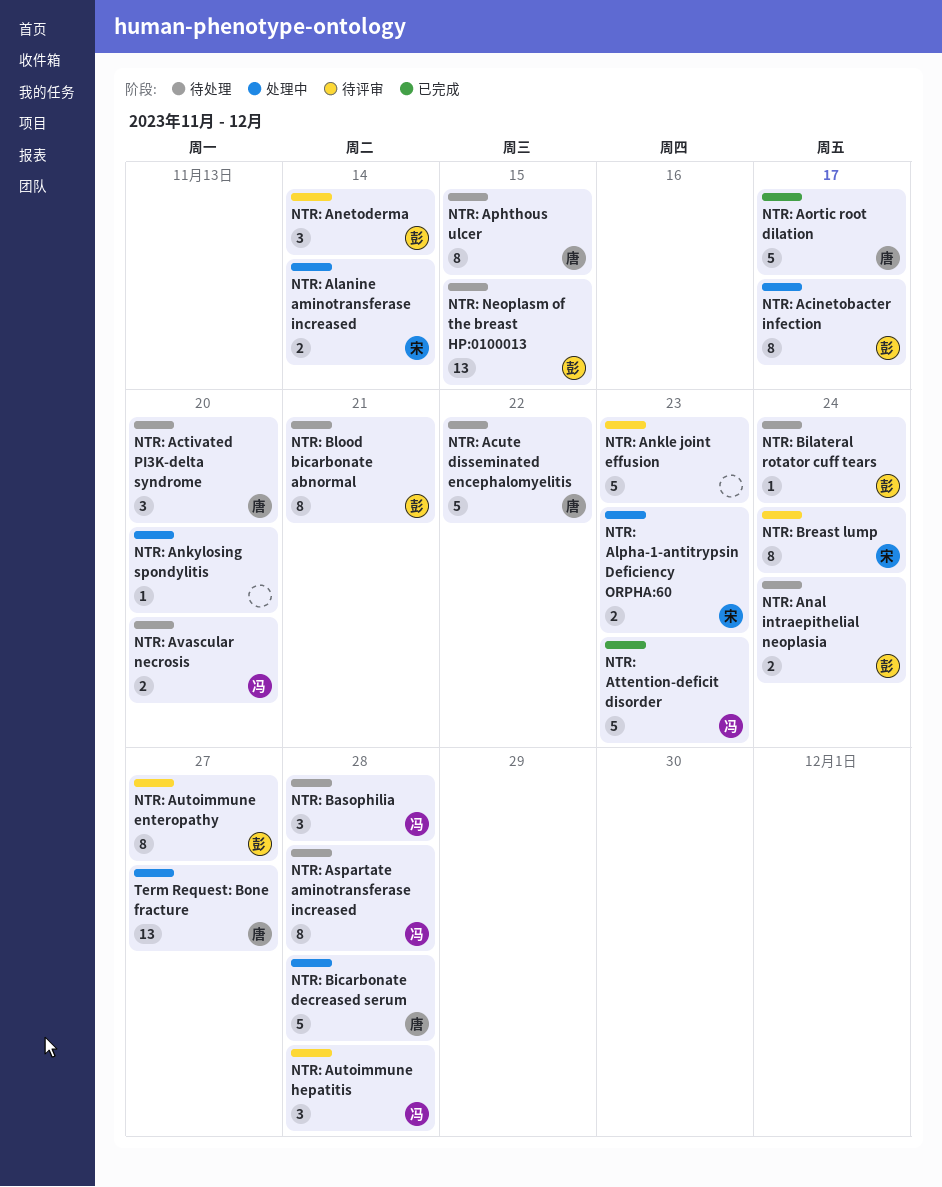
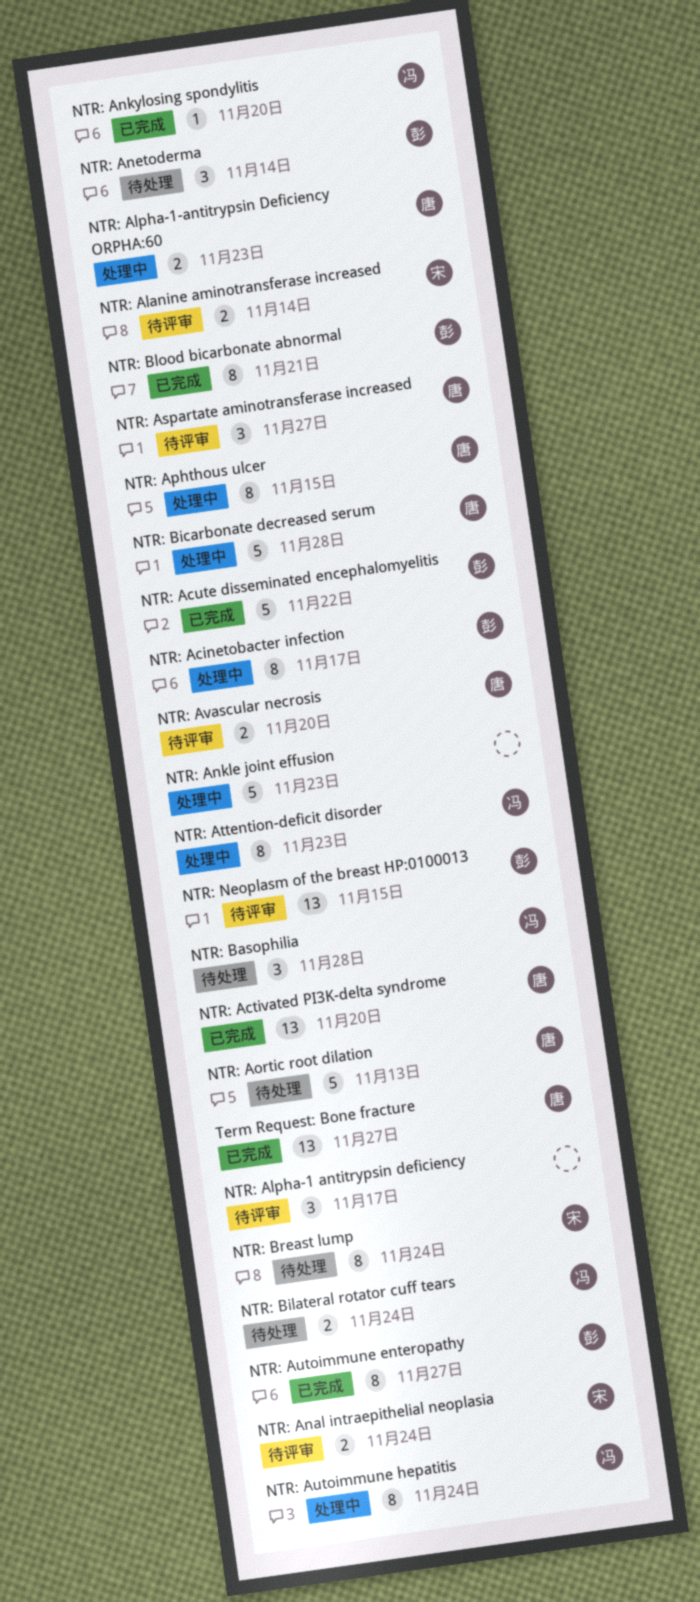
NTR: Activated PI3K-delta syndrome, status: 待处理 -> 已完成
NTR: Activated PI3K-delta syndrome, estimate: 3 -> 13
NTR: Acute disseminated encephalomyelitis, status: 待处理 -> 已完成
NTR: Acute disseminated encephalomyelitis, owner: 唐 -> 彭
NTR: Alanine aminotransferase increased, status: 处理中 -> 待评审
NTR: Alpha-1 antitrypsin deficiency: none -> present
NTR: Alpha-1-antitrypsin Deficiency ORPHA:60, owner: 宋 -> 唐
NTR: Anal intraepithelial neoplasia, status: 待处理 -> 待评审
NTR: Anal intraepithelial neoplasia, owner: 彭 -> 宋
NTR: Anetoderma, status: 待评审 -> 待处理
NTR: Ankle joint effusion, status: 待评审 -> 处理中
NTR: Ankylosing spondylitis, status: 处理中 -> 已完成
NTR: Ankylosing spondylitis, owner: none -> 冯
NTR: Aortic root dilation, status: 已完成 -> 待处理
NTR: Aortic root dilation, due: Nov 17 -> Nov 13
NTR: Aphthous ulcer, status: 待处理 -> 处理中
NTR: Aspartate aminotransferase increased, status: 待处理 -> 待评审
NTR: Aspartate aminotransferase increased, owner: 冯 -> 唐
NTR: Aspartate aminotransferase increased, estimate: 8 -> 3
NTR: Aspartate aminotransferase increased, due: Nov 28 -> Nov 27
NTR: Attention-deficit disorder, status: 已完成 -> 处理中
NTR: Attention-deficit disorder, estimate: 5 -> 8
NTR: Autoimmune enteropathy, status: 待评审 -> 已完成
NTR: Autoimmune hepatitis, status: 待评审 -> 处理中
NTR: Autoimmune hepatitis, estimate: 3 -> 8
NTR: Autoimmune hepatitis, due: Nov 28 -> Nov 24
NTR: Avascular necrosis, status: 待处理 -> 待评审
NTR: Avascular necrosis, owner: 冯 -> 唐
NTR: Bilateral rotator cuff tears, owner: 彭 -> 冯
NTR: Bilateral rotator cuff tears, estimate: 1 -> 2
NTR: Blood bicarbonate abnormal, status: 待处理 -> 已完成
NTR: Breast lump, status: 待评审 -> 待处理
NTR: Neoplasm of the breast HP:0100013, status: 待处理 -> 待评审
Term Request: Bone fracture, status: 处理中 -> 已完成

